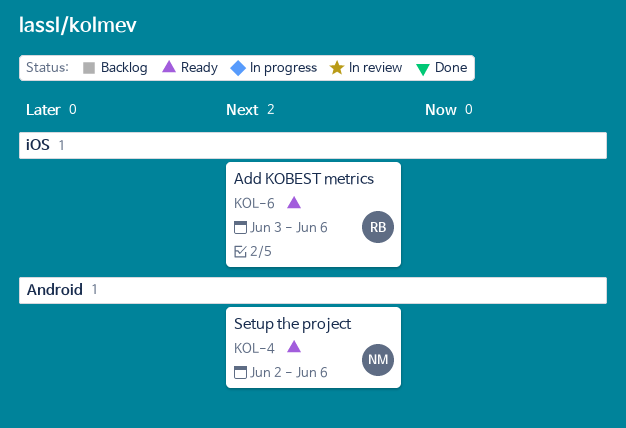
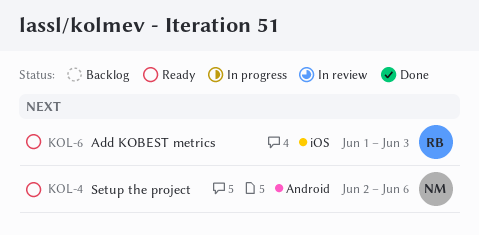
KOL-6, start: Jun 3 -> Jun 1
KOL-6, due: Jun 6 -> Jun 3

